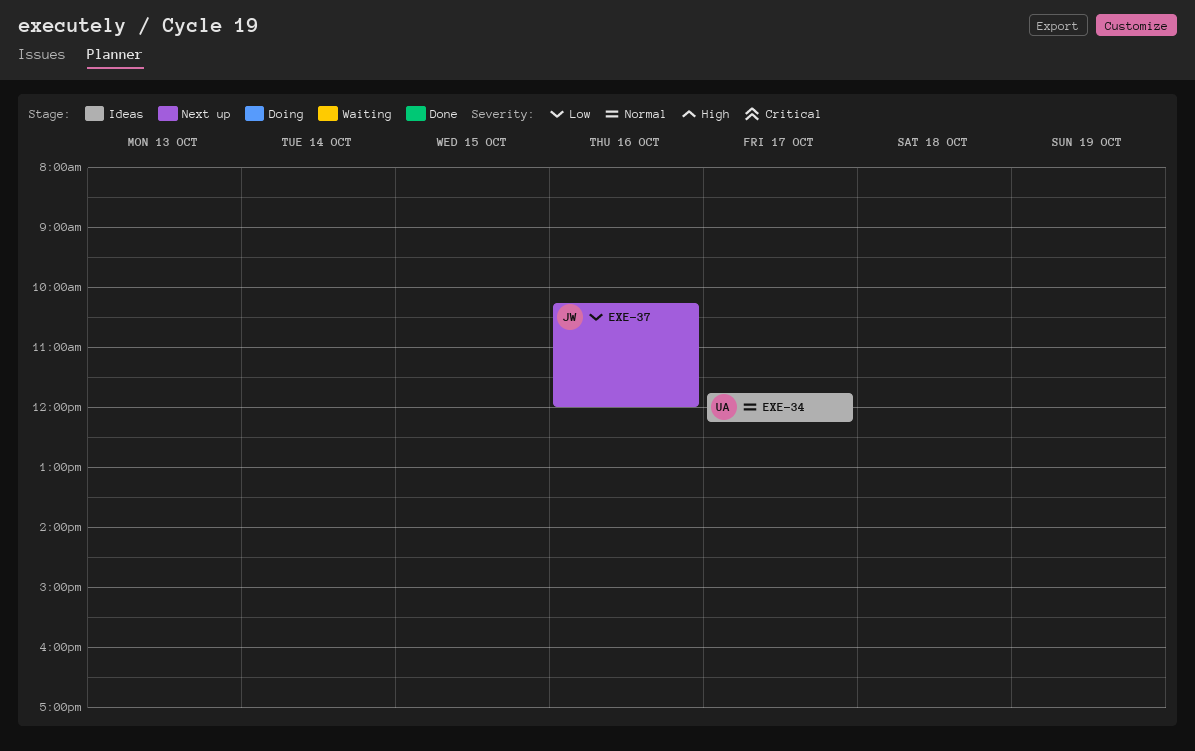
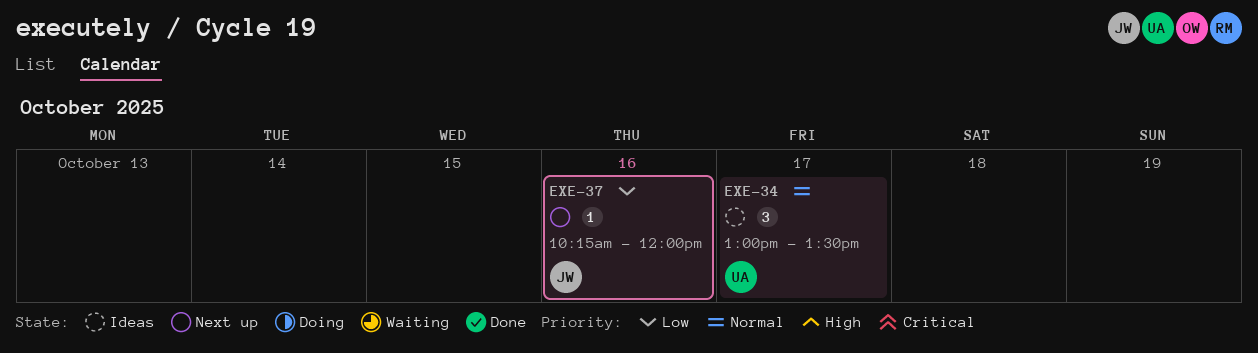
EXE-34, begins: 11:45 -> 13:00
EXE-34, ends: 12:15 -> 13:30

